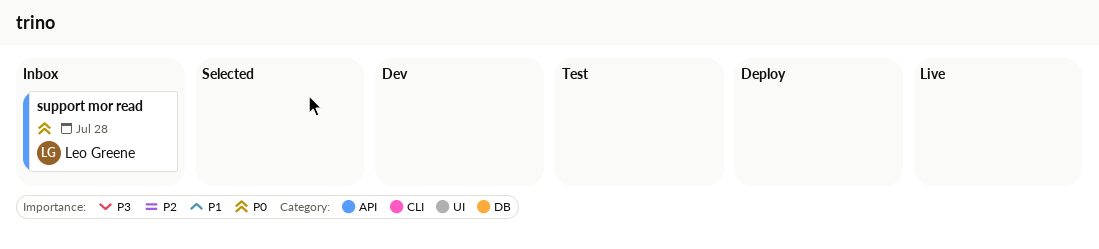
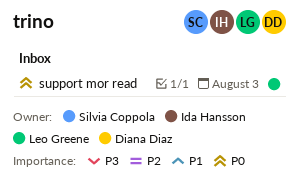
support mor read, due: Jul 28 -> Aug 3

